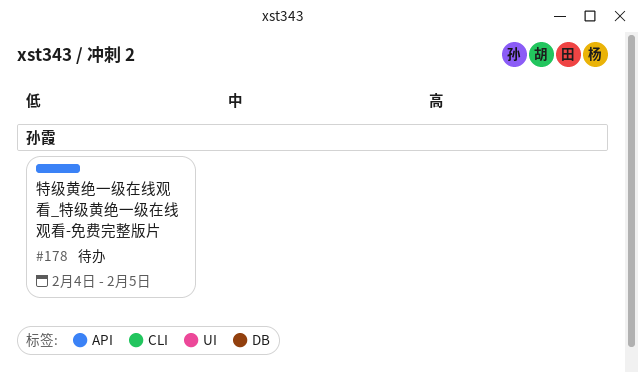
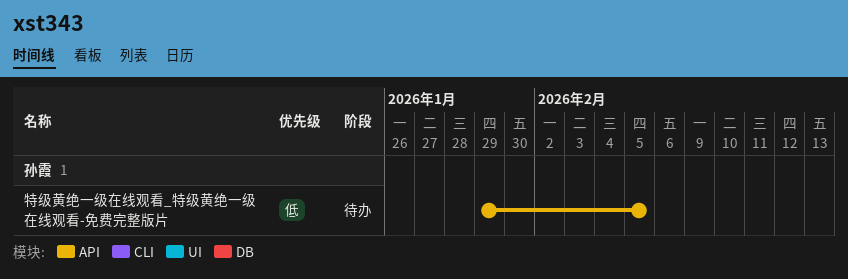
特级黄绝一级在线观看_特级黄绝一级在线观看-免费完整版片, start: Feb 4 -> Jan 29

